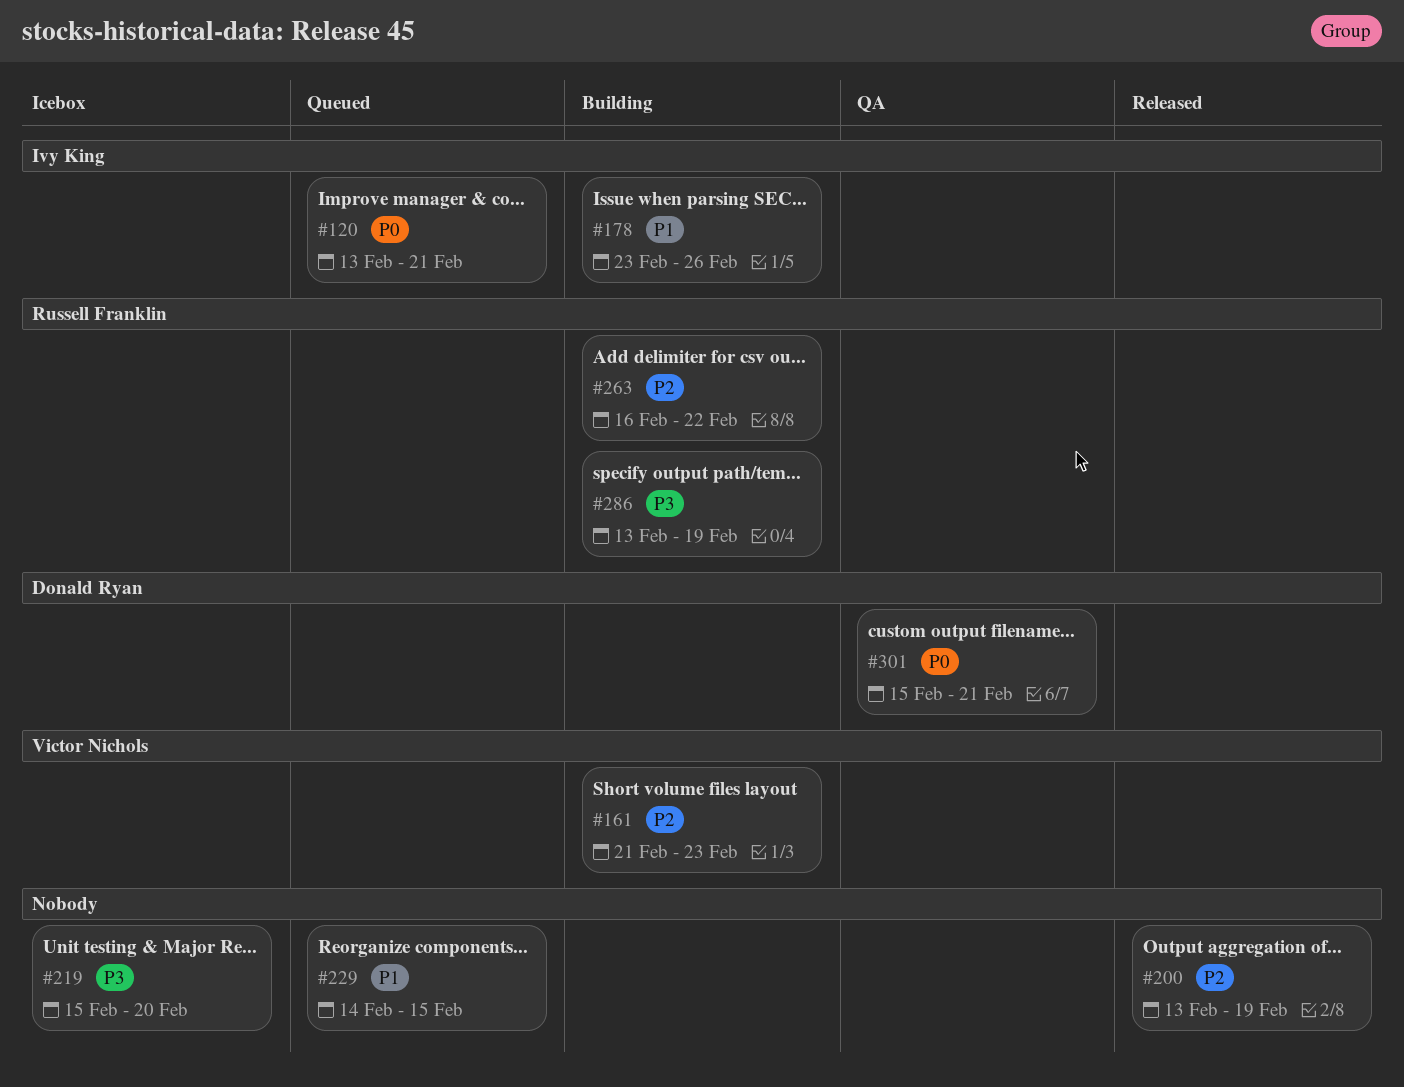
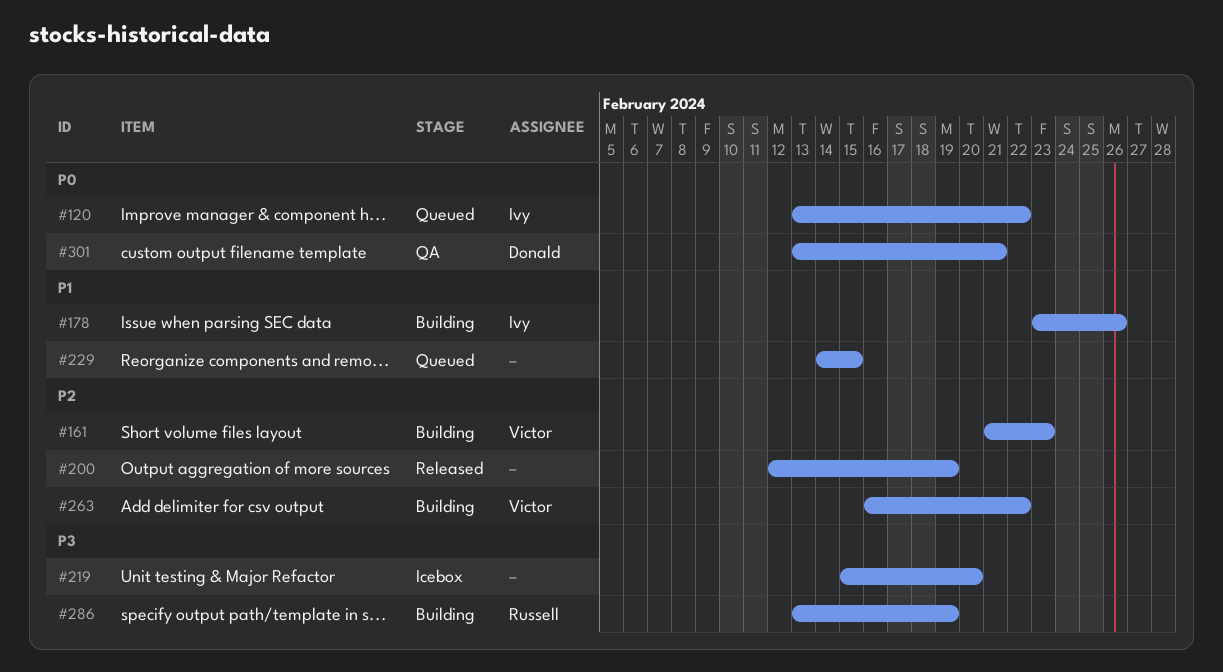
#120, due: Feb 21 -> Feb 22
#200, start: Feb 13 -> Feb 12
#263, owner: Russell Franklin -> Victor Nichols
#301, start: Feb 15 -> Feb 13

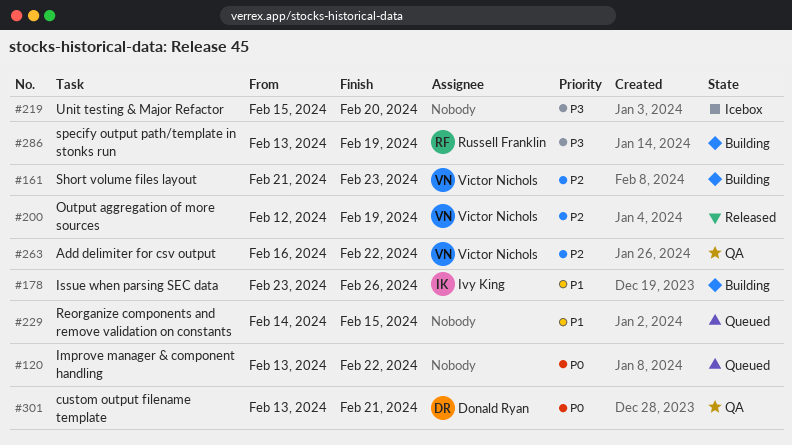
#120, owner: Ivy King -> none
#200, owner: none -> Victor Nichols
#263, status: Building -> QA

